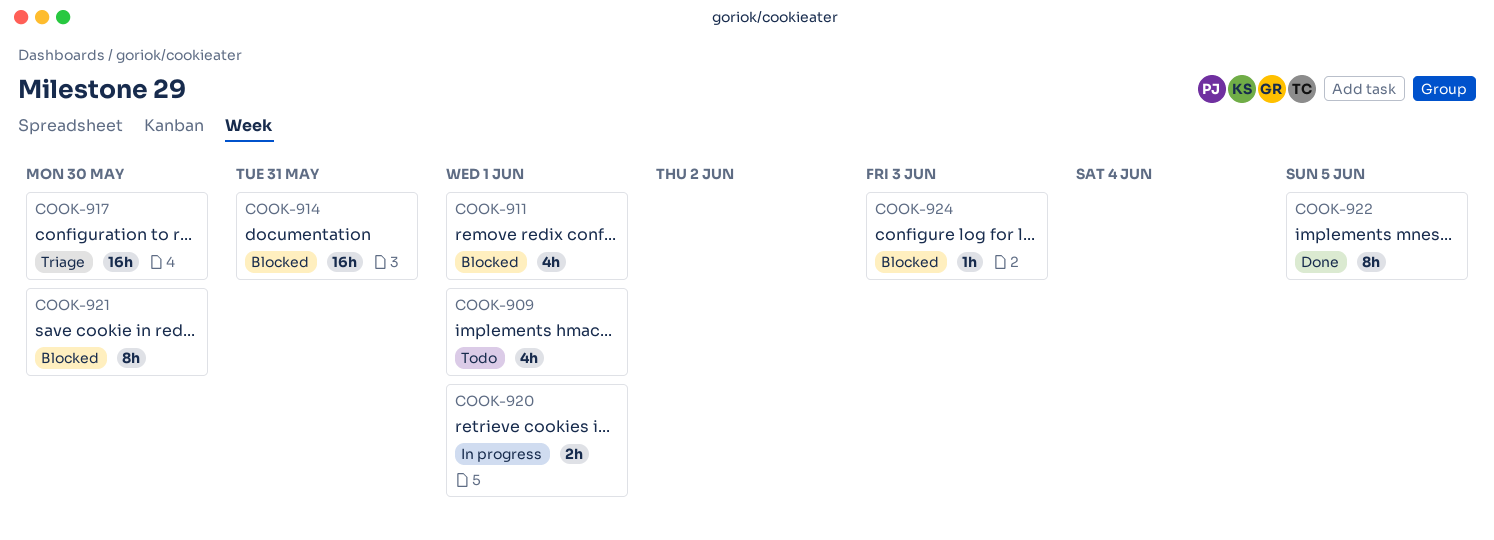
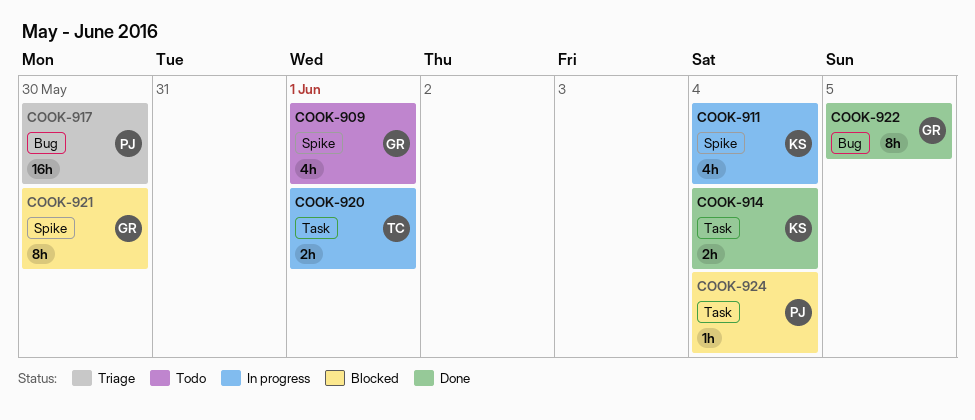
COOK-911, status: Blocked -> In progress
COOK-911, due: Jun 1 -> Jun 4
COOK-914, status: Blocked -> Done
COOK-914, estimate: 16h -> 2h
COOK-914, due: May 31 -> Jun 4
COOK-924, due: Jun 3 -> Jun 4

